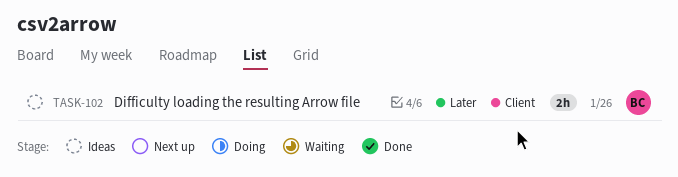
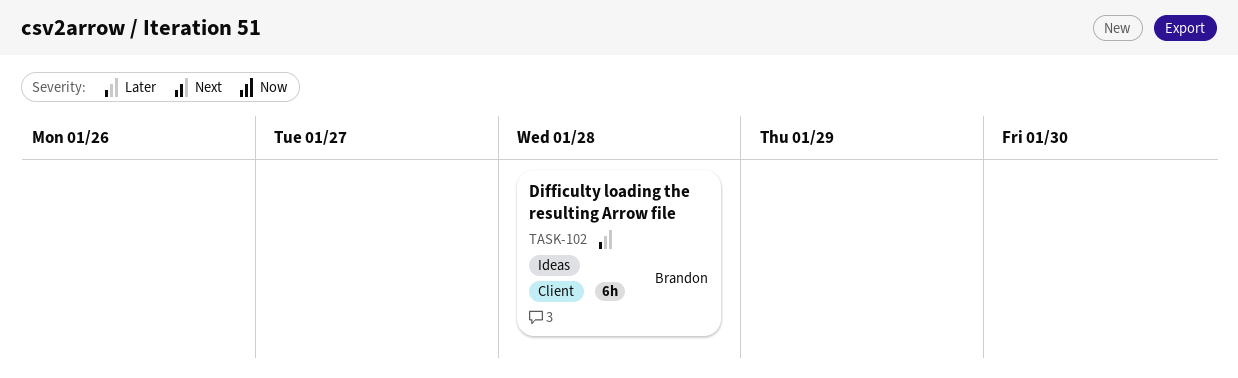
TASK-102, estimate: 2h -> 6h
TASK-102, due: Jan 26 -> Jan 28

